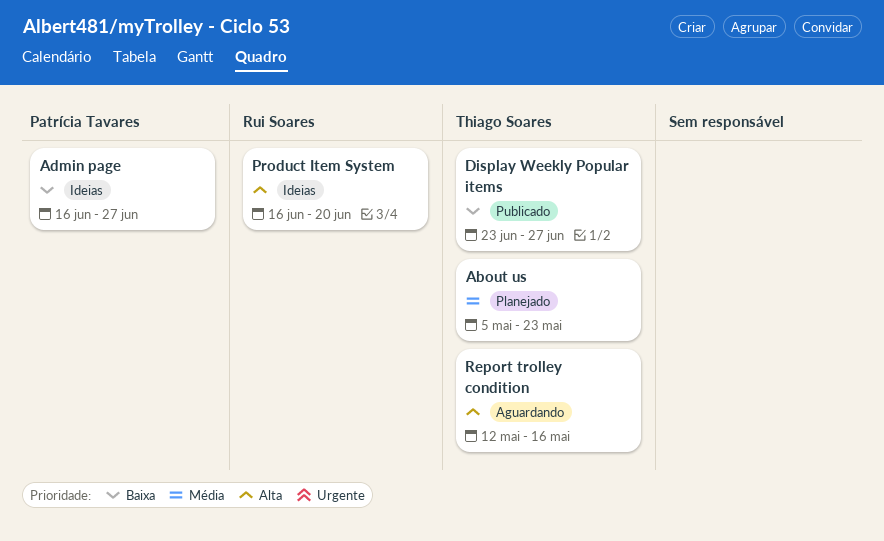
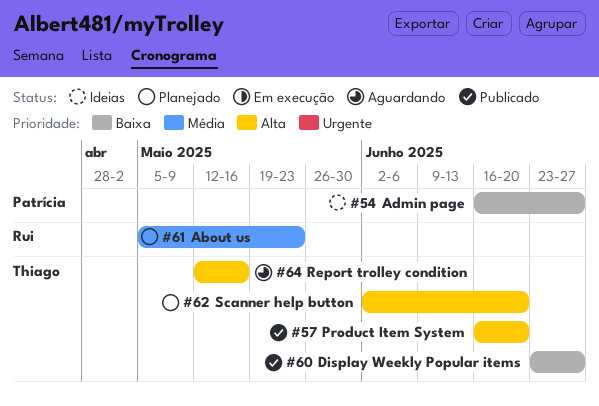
About us, owner: Thiago Soares -> Rui Soares
Product Item System, status: Ideias -> Publicado
Product Item System, owner: Rui Soares -> Thiago Soares
Scanner help button: none -> present

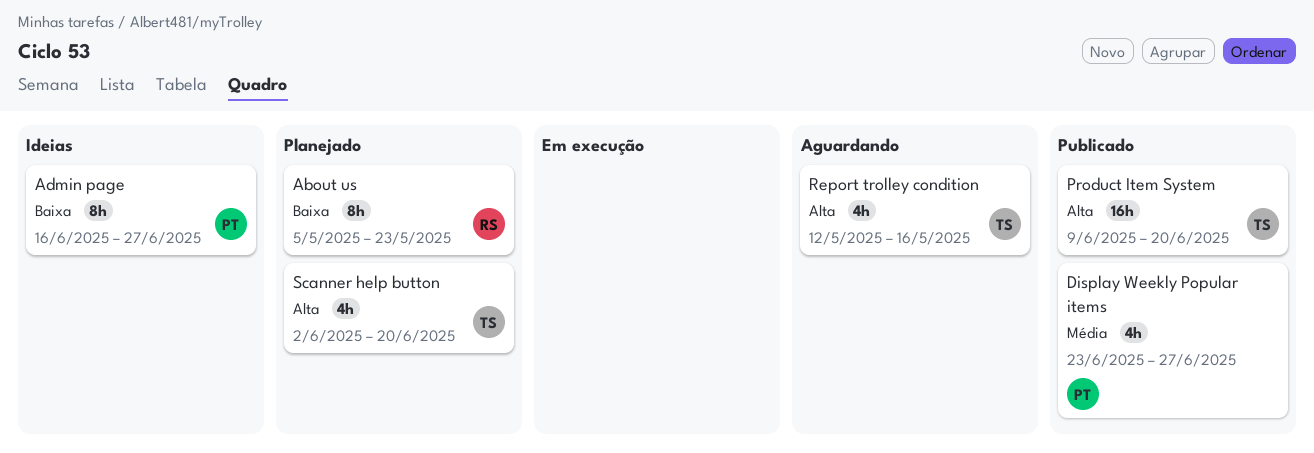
About us, priority: Média -> Baixa
Display Weekly Popular items, owner: Thiago -> Patrícia
Display Weekly Popular items, priority: Baixa -> Média
Product Item System, start: Jun 16 -> Jun 9

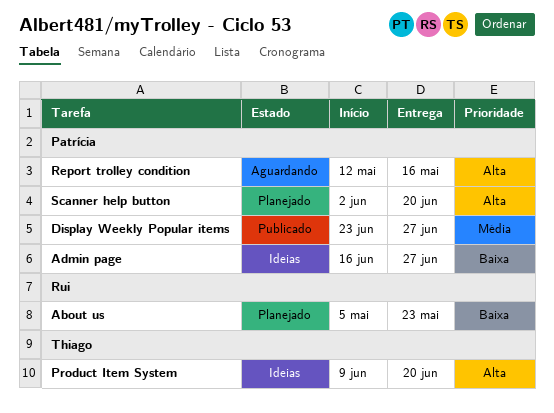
Product Item System, status: Publicado -> Ideias
Report trolley condition, owner: Thiago -> Patrícia
Scanner help button, owner: Thiago -> Patrícia

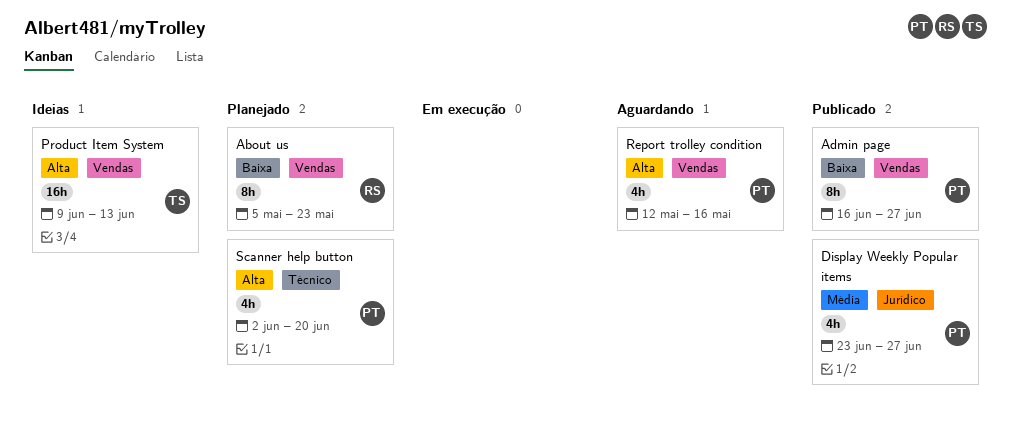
Admin page, status: Ideias -> Publicado
Product Item System, due: Jun 20 -> Jun 13

